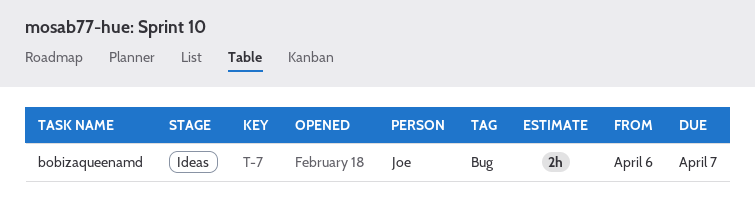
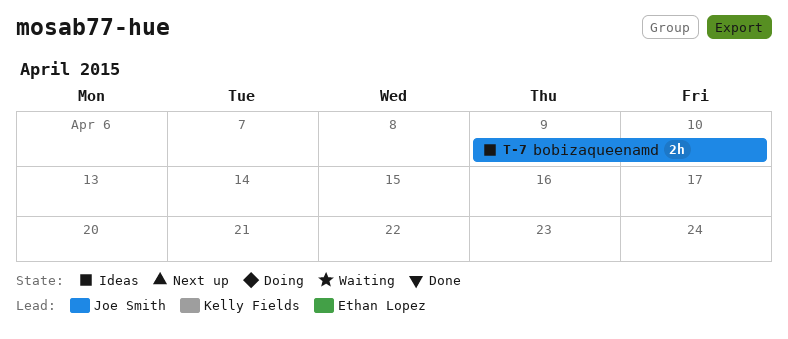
T-7, start: Apr 6 -> Apr 9
T-7, due: Apr 7 -> Apr 10

